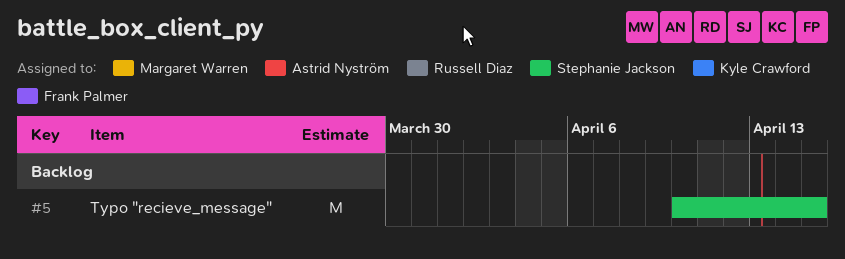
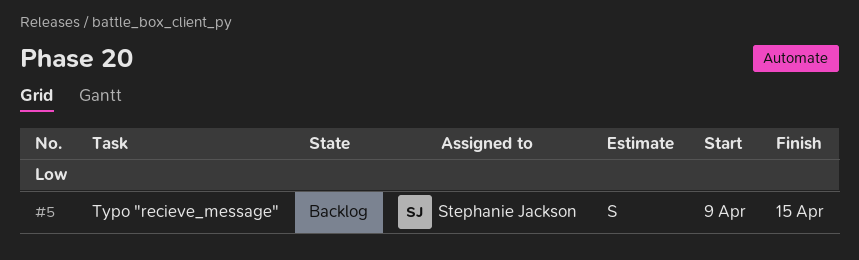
#5, estimate: M -> S
#5, start: Apr 10 -> Apr 9

